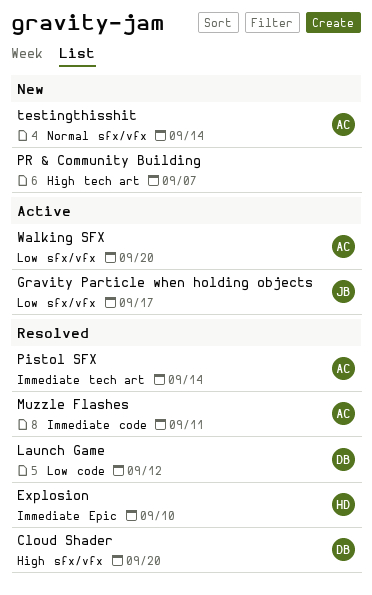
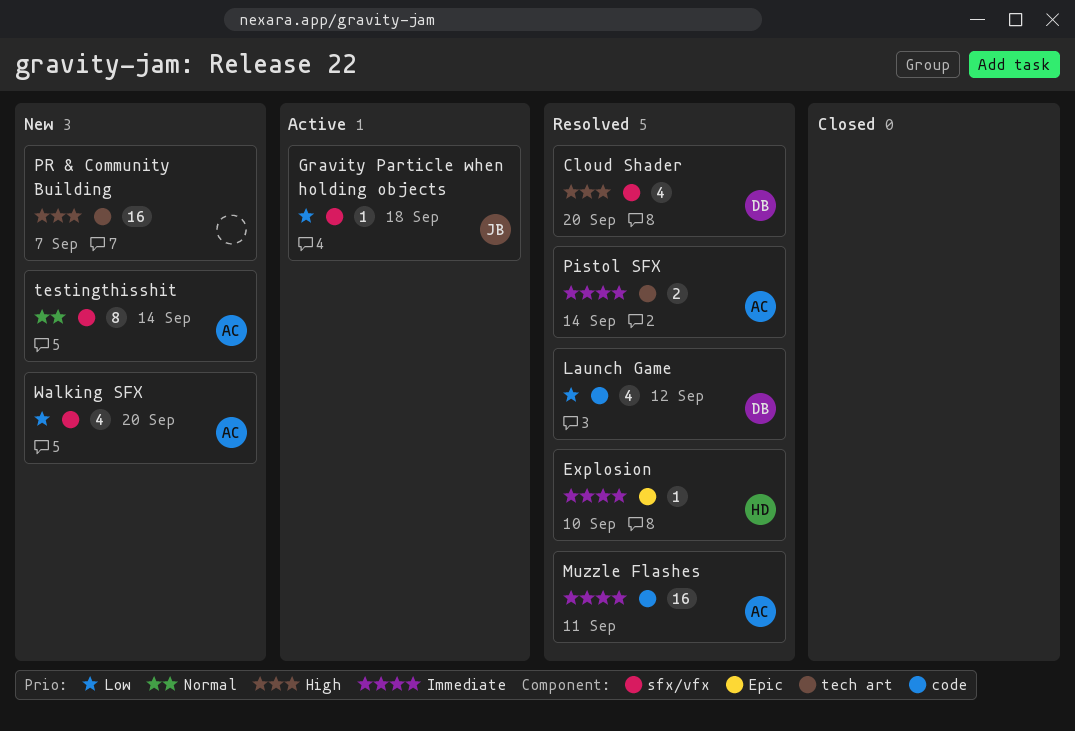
Gravity Particle when holding objects, due: Sep 17 -> Sep 18
Walking SFX, status: Active -> New

